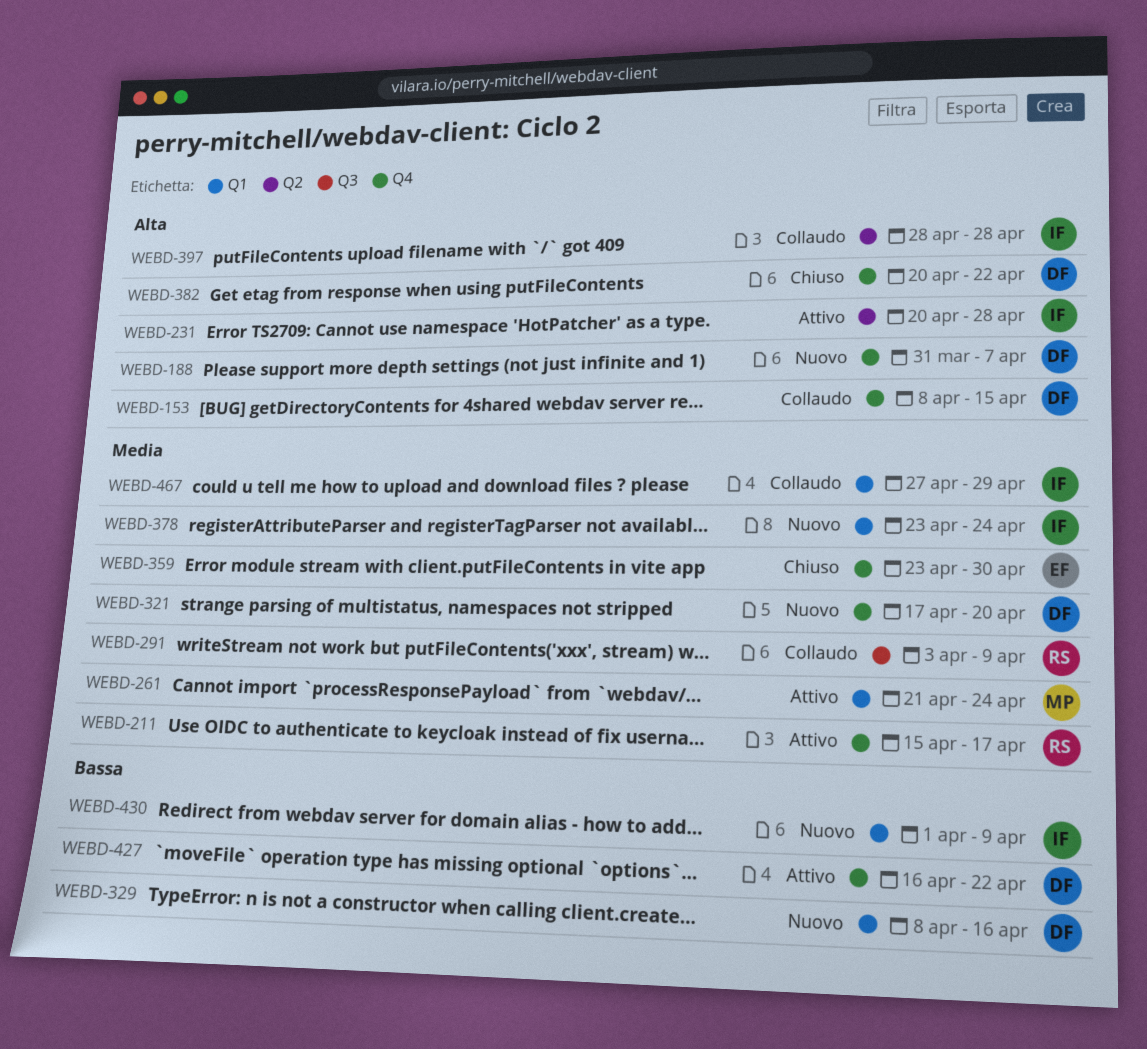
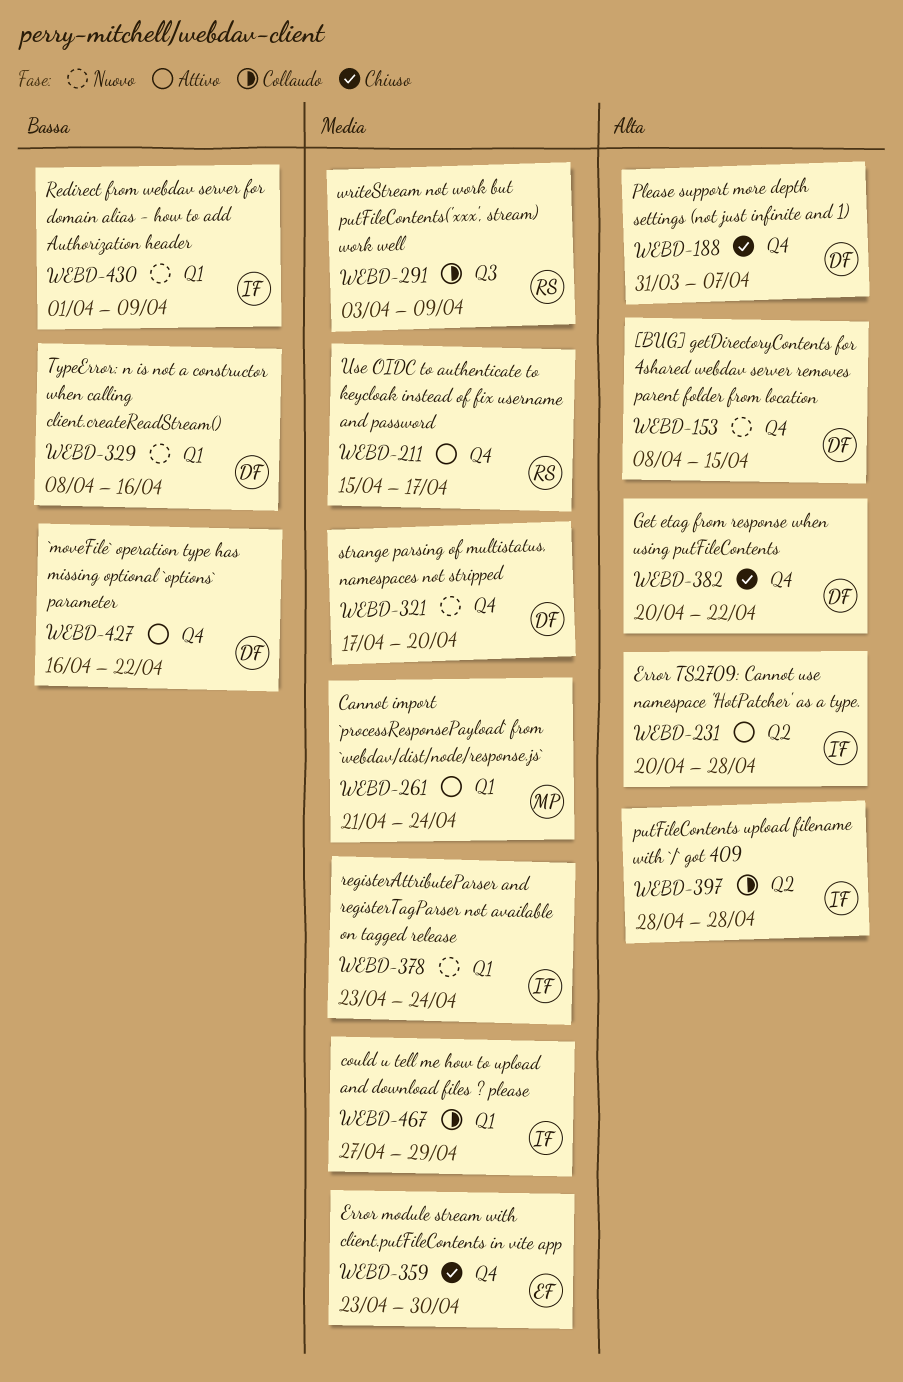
WEBD-153, status: Collaudo -> Nuovo
WEBD-188, status: Nuovo -> Chiuso

